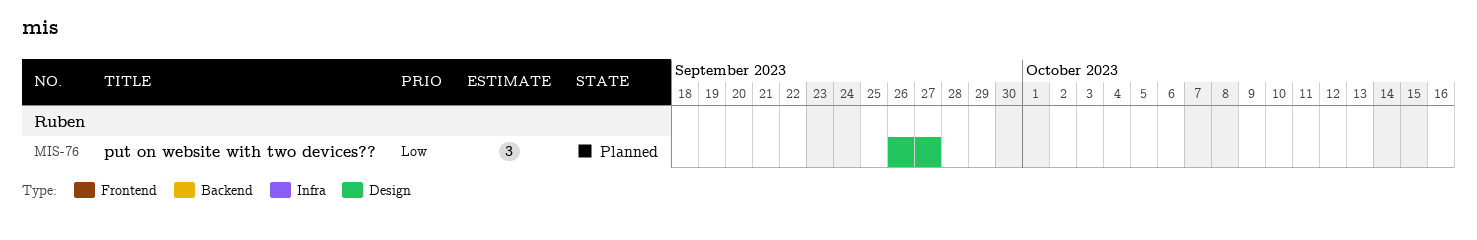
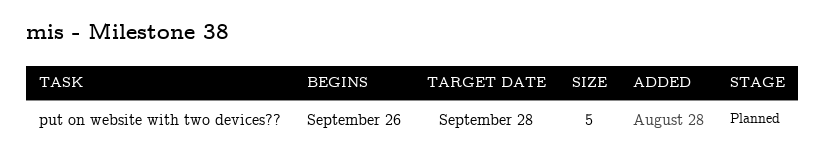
put on website with two devices??, estimate: 3 -> 5
put on website with two devices??, due: Sep 27 -> Sep 28

